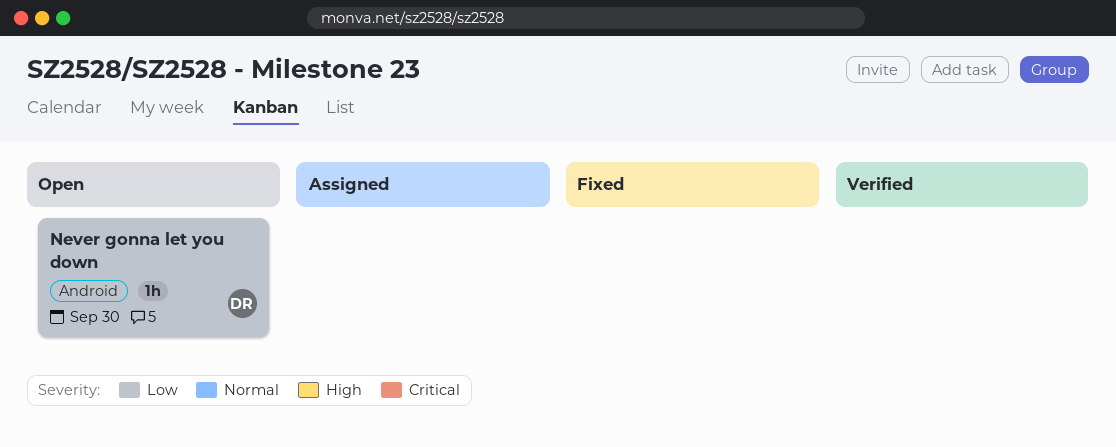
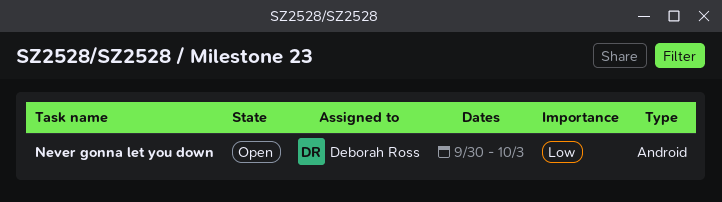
Never gonna let you down, due: Sep 30 -> Oct 3

